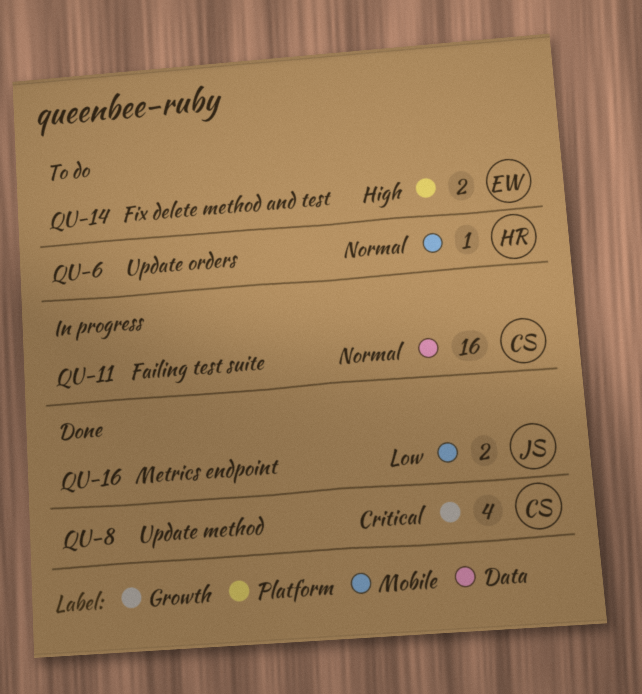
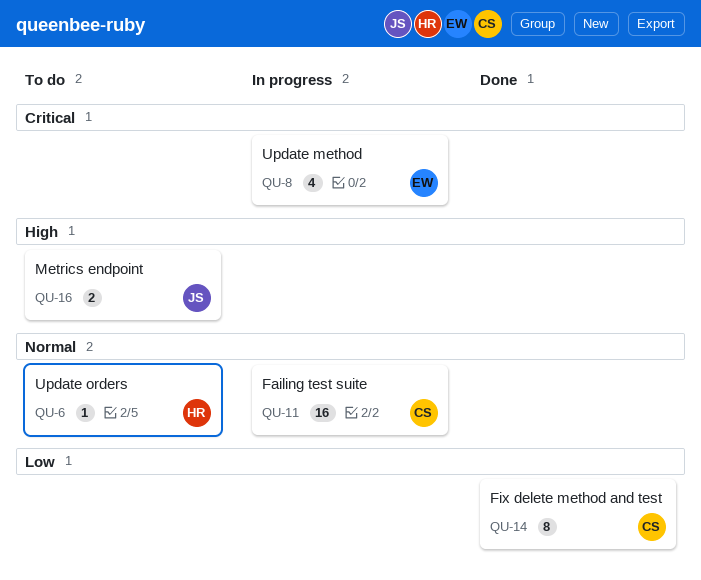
QU-8, status: Done -> In progress
QU-8, owner: CS -> EW
QU-14, status: To do -> Done
QU-14, owner: EW -> CS
QU-14, priority: High -> Low
QU-14, estimate: 2 -> 8
QU-16, status: Done -> To do
QU-16, priority: Low -> High

